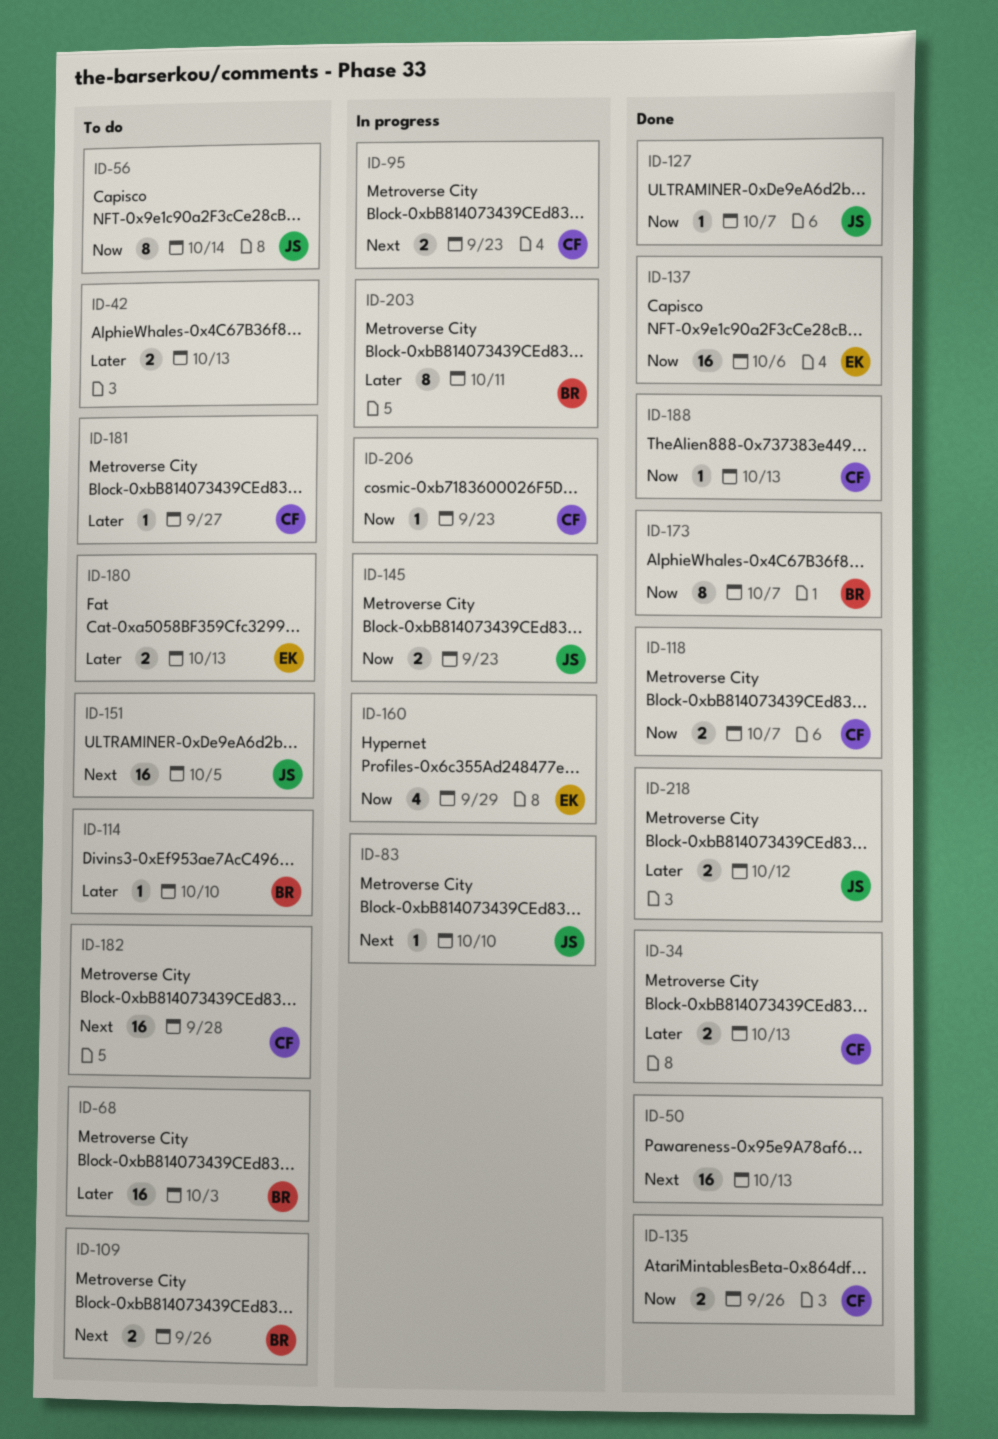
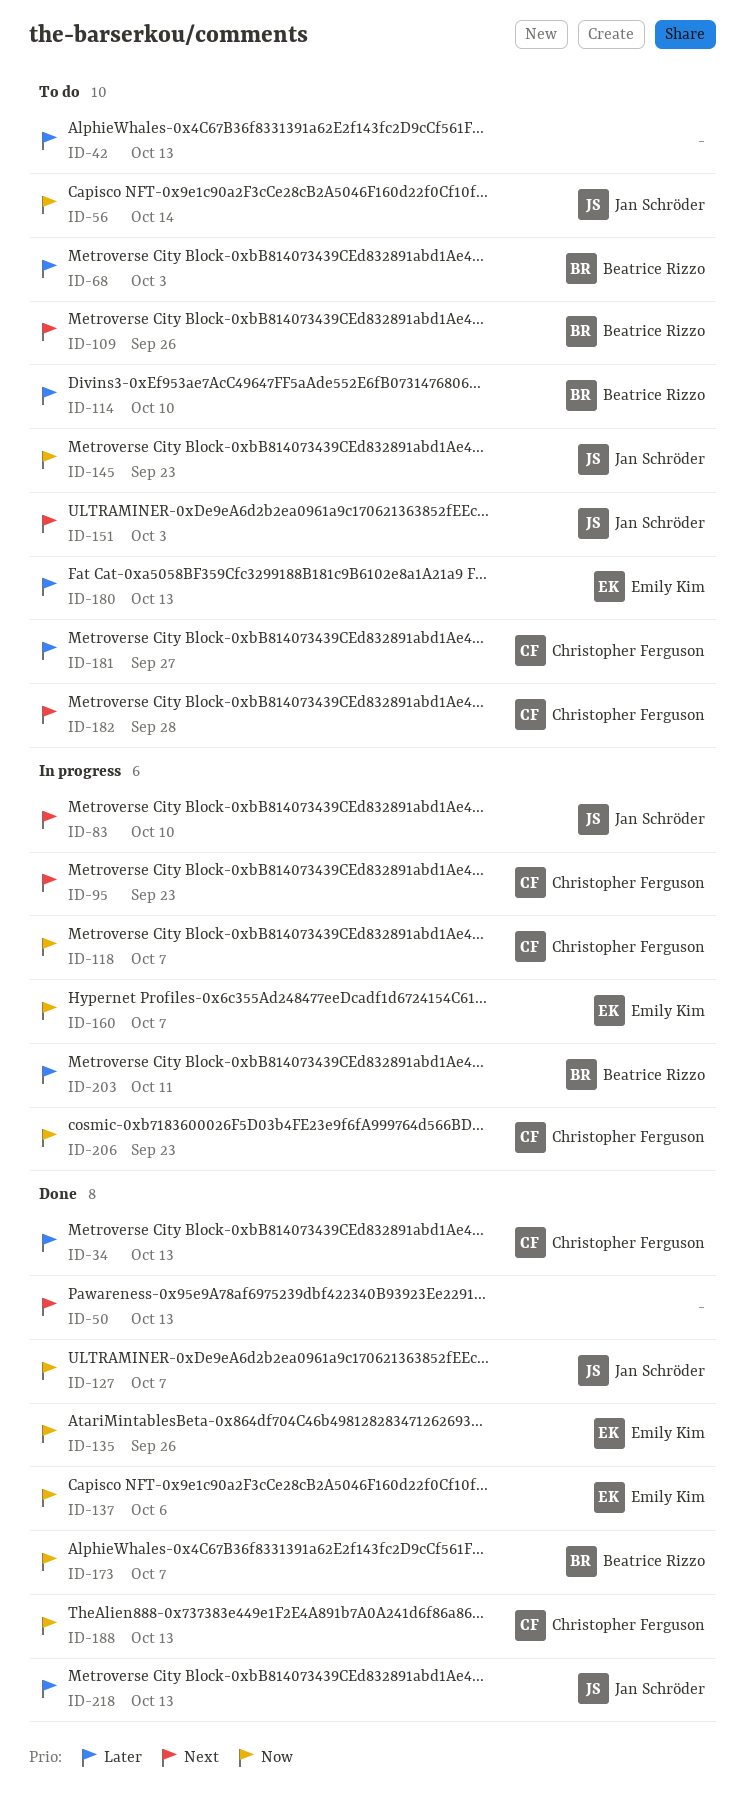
ID-118, status: Done -> In progress
ID-135, owner: Christopher Ferguson -> Emily Kim
ID-145, status: In progress -> To do
ID-151, due: Oct 5 -> Oct 3
ID-160, due: Sep 29 -> Oct 7
ID-218, due: Oct 12 -> Oct 13

